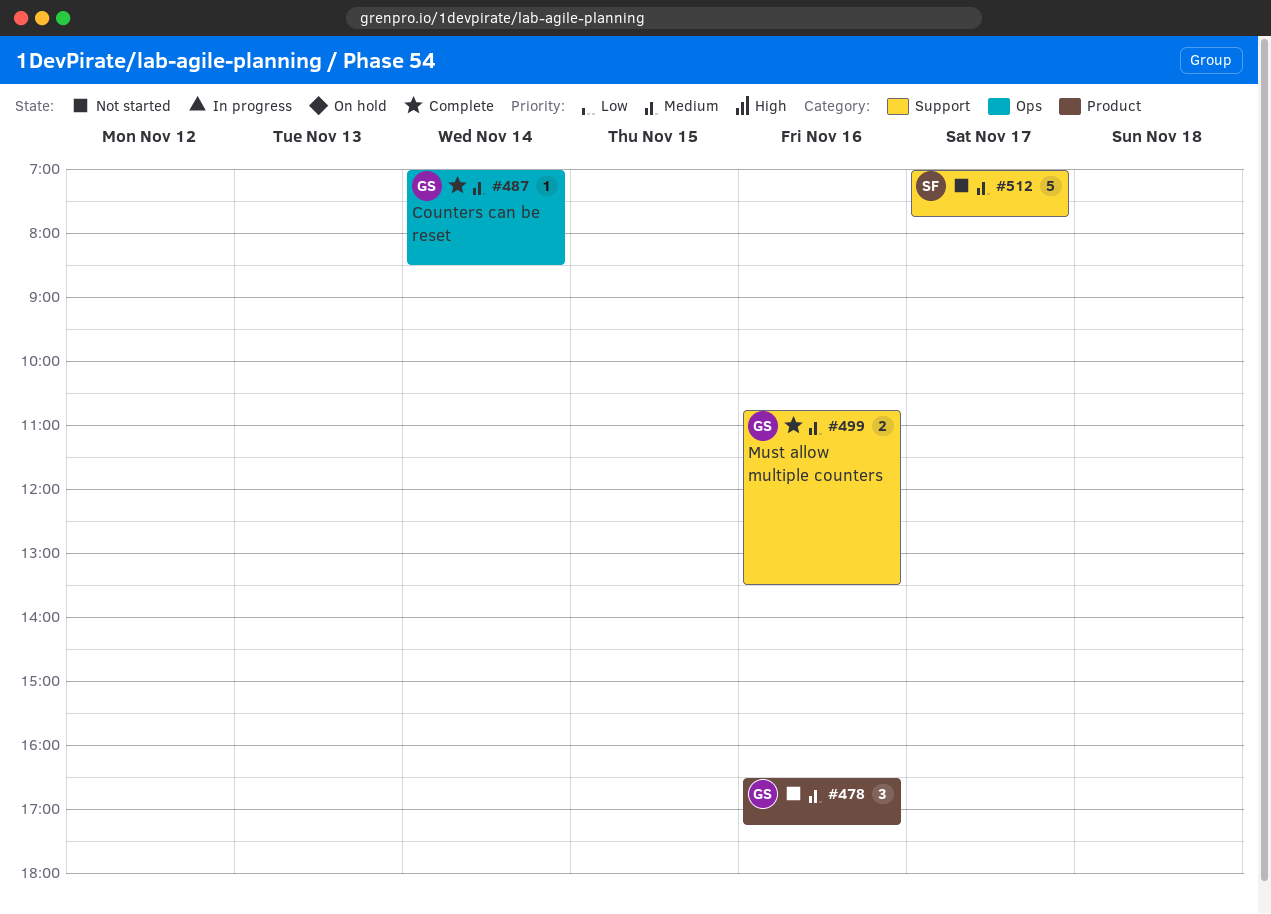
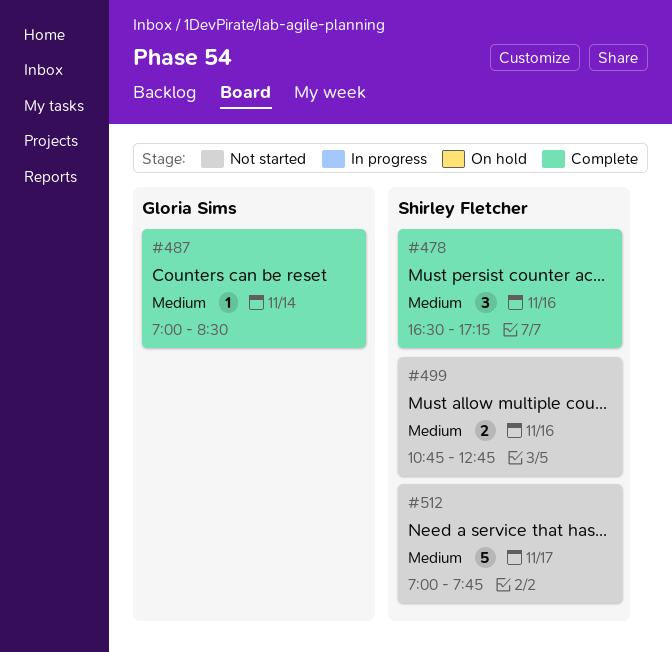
#478, status: Not started -> Complete
#478, owner: Gloria Sims -> Shirley Fletcher
#499, status: Complete -> Not started
#499, owner: Gloria Sims -> Shirley Fletcher
#499, ends: 13:30 -> 12:45

